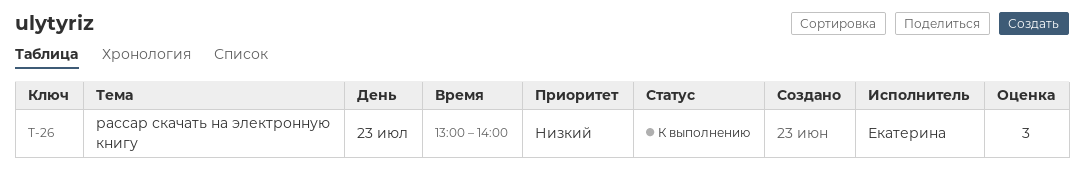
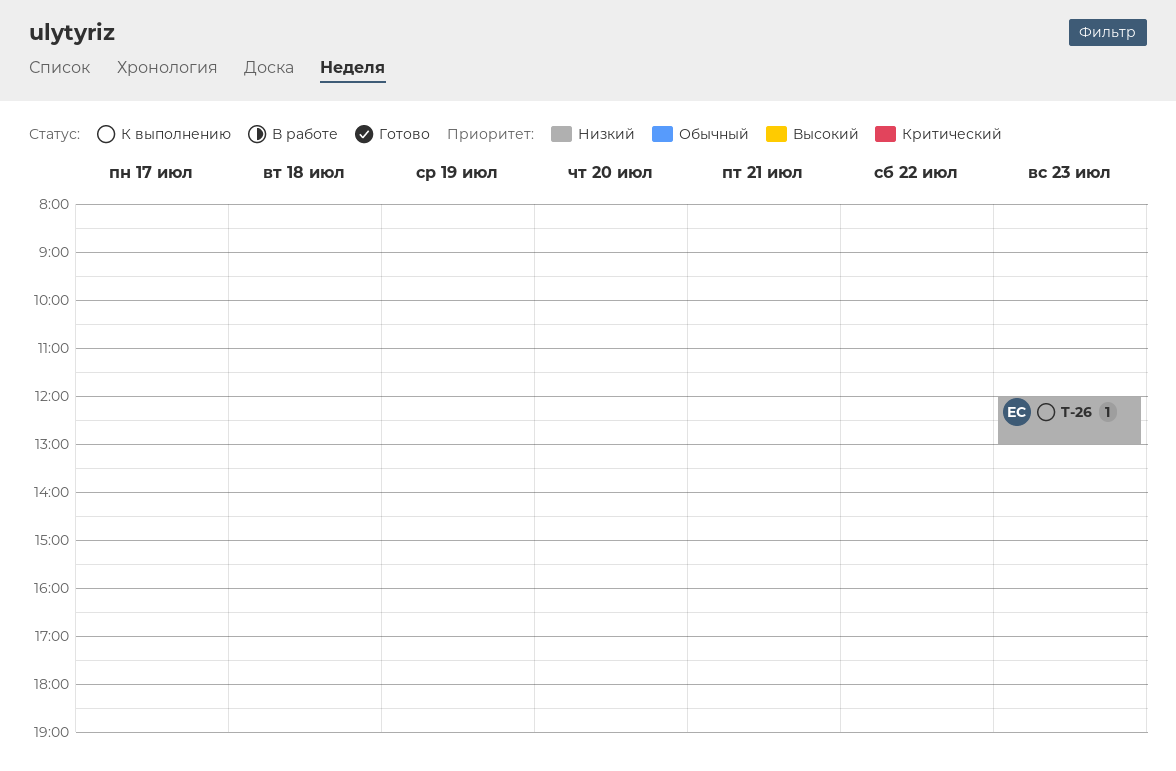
T-26, estimate: 3 -> 1
T-26, begins: 13:00 -> 12:00
T-26, ends: 14:00 -> 13:00

